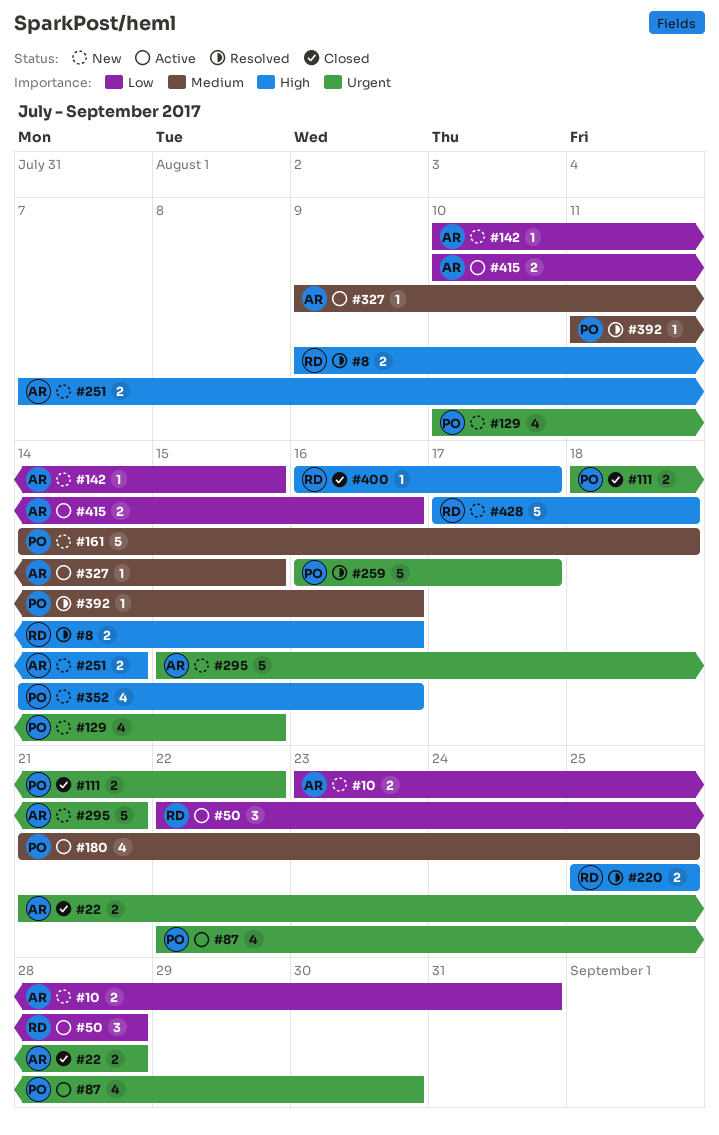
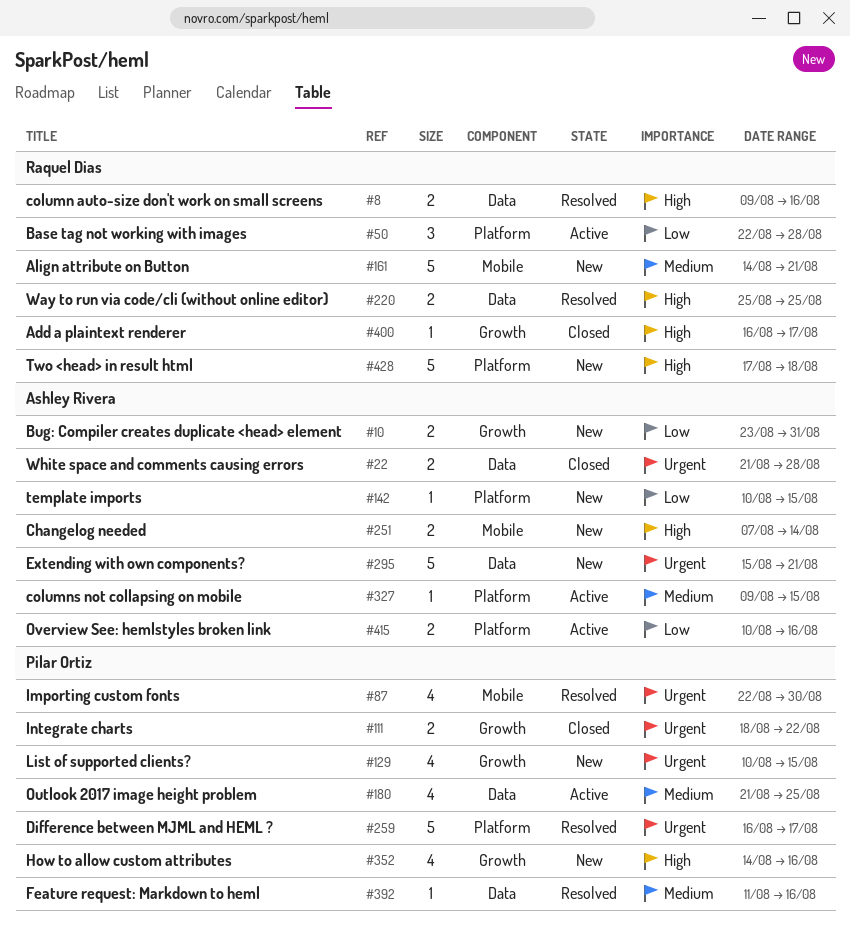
#87, status: Active -> Resolved
#161, owner: Pilar Ortiz -> Raquel Dias
#161, due: Aug 18 -> Aug 21

